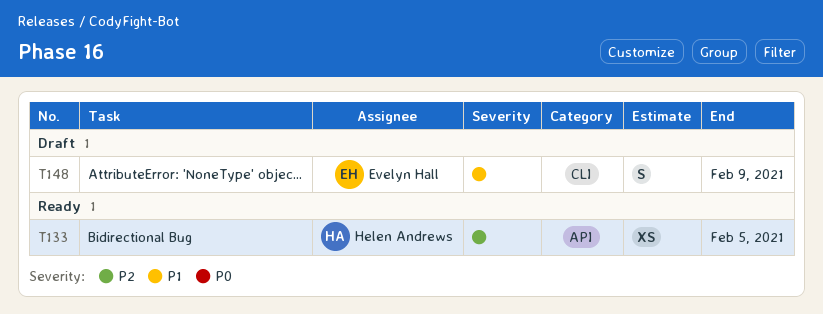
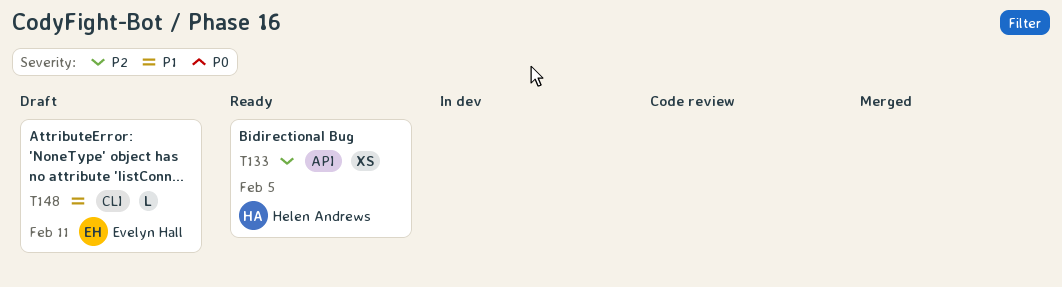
T148, estimate: S -> L
T148, due: Feb 9 -> Feb 11

